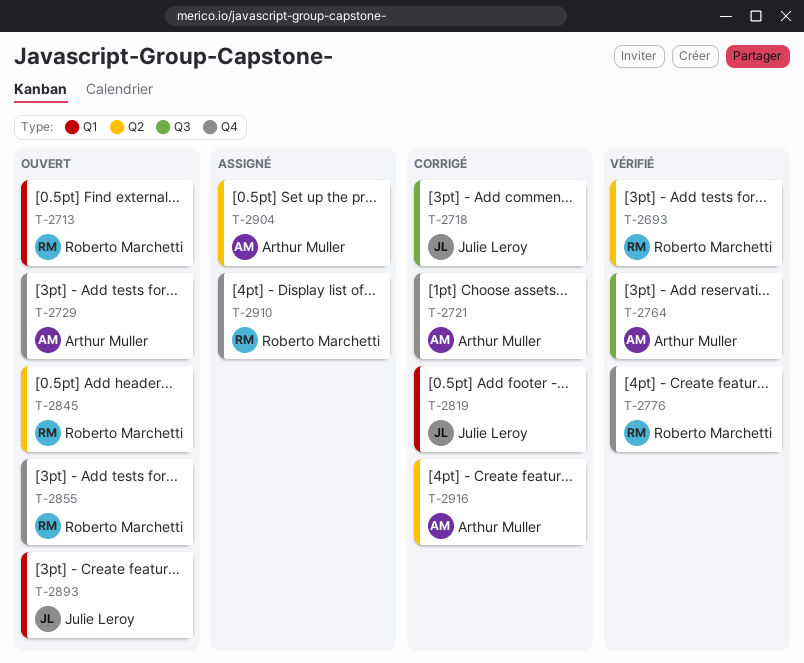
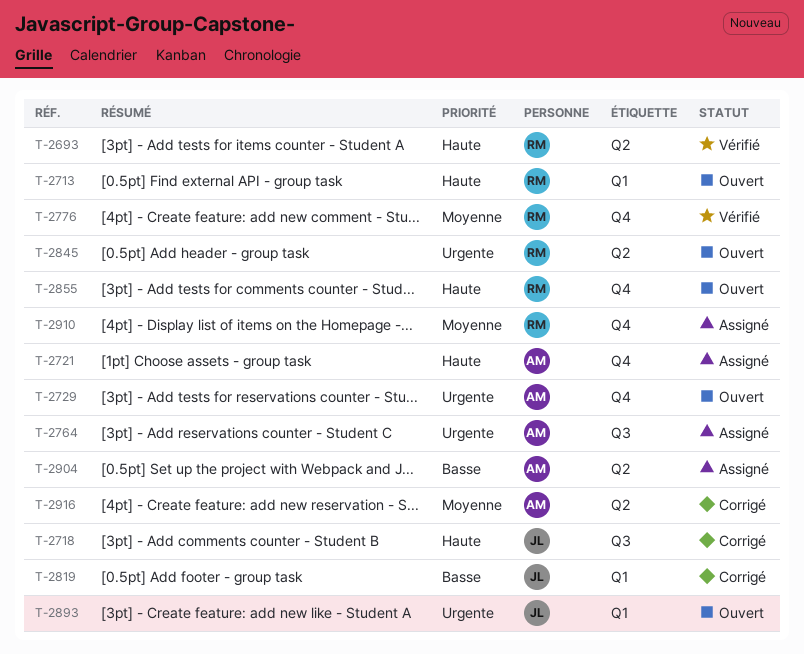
T-2721, status: Corrigé -> Assigné
T-2764, status: Vérifié -> Assigné

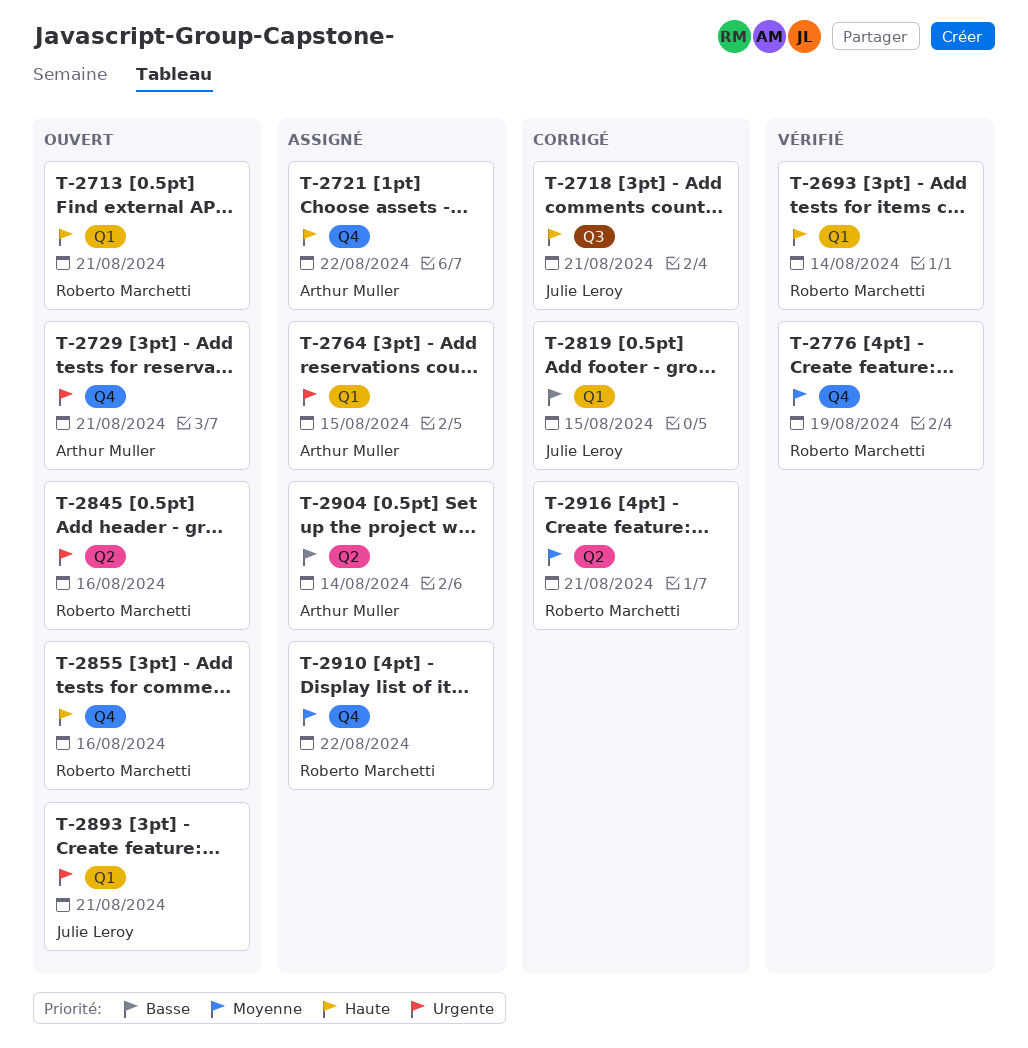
T-2693, label: Q2 -> Q1
T-2764, label: Q3 -> Q1
T-2916, owner: Arthur Muller -> Roberto Marchetti

